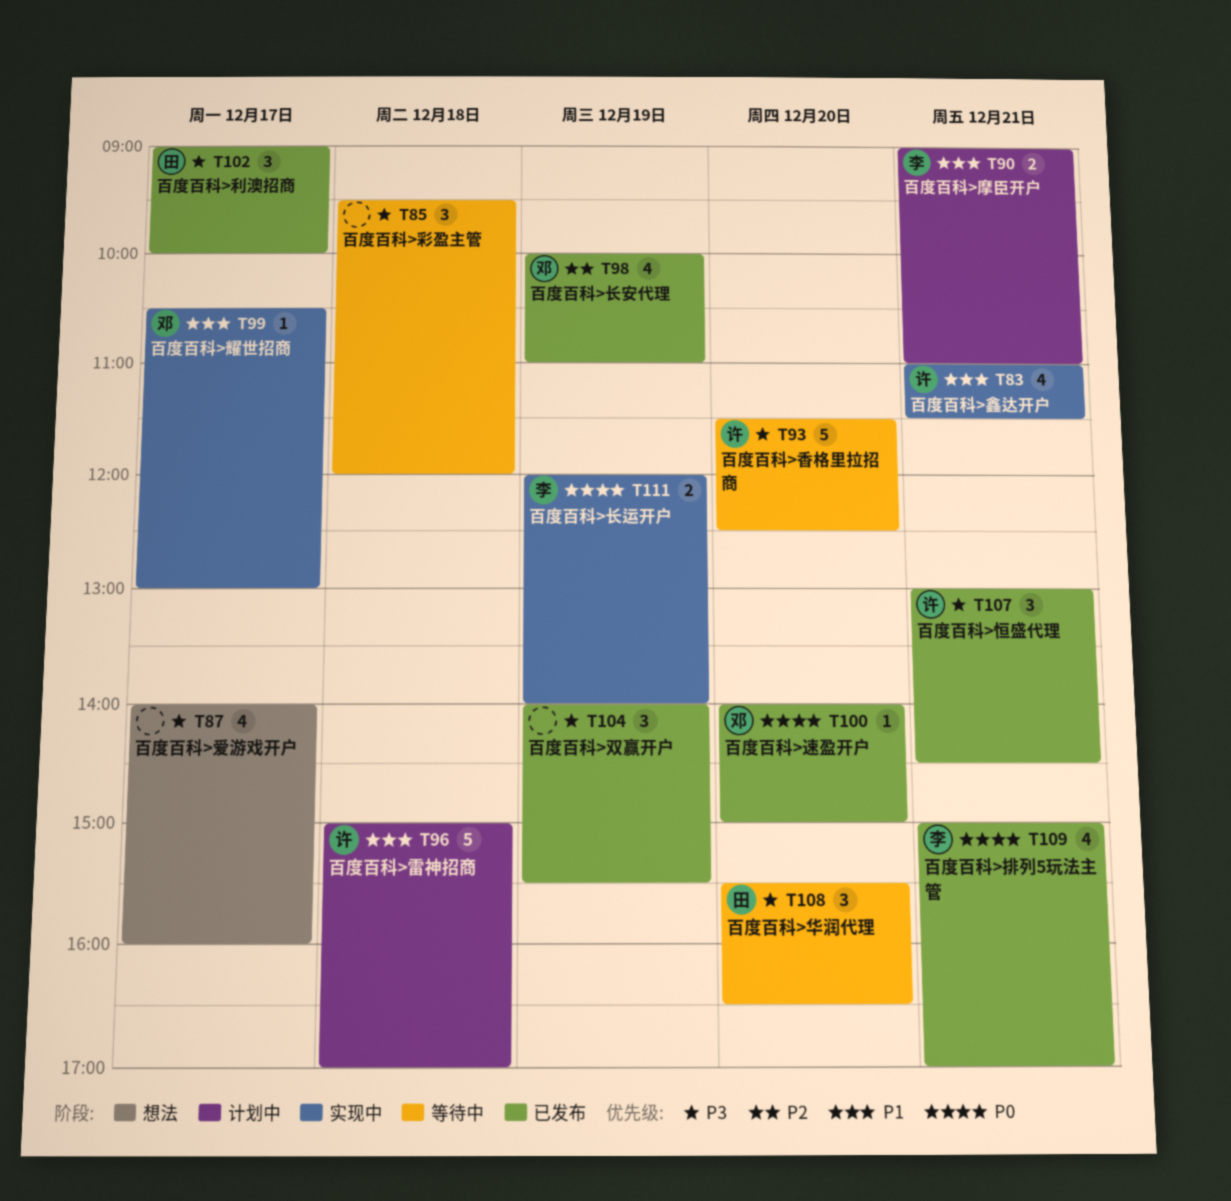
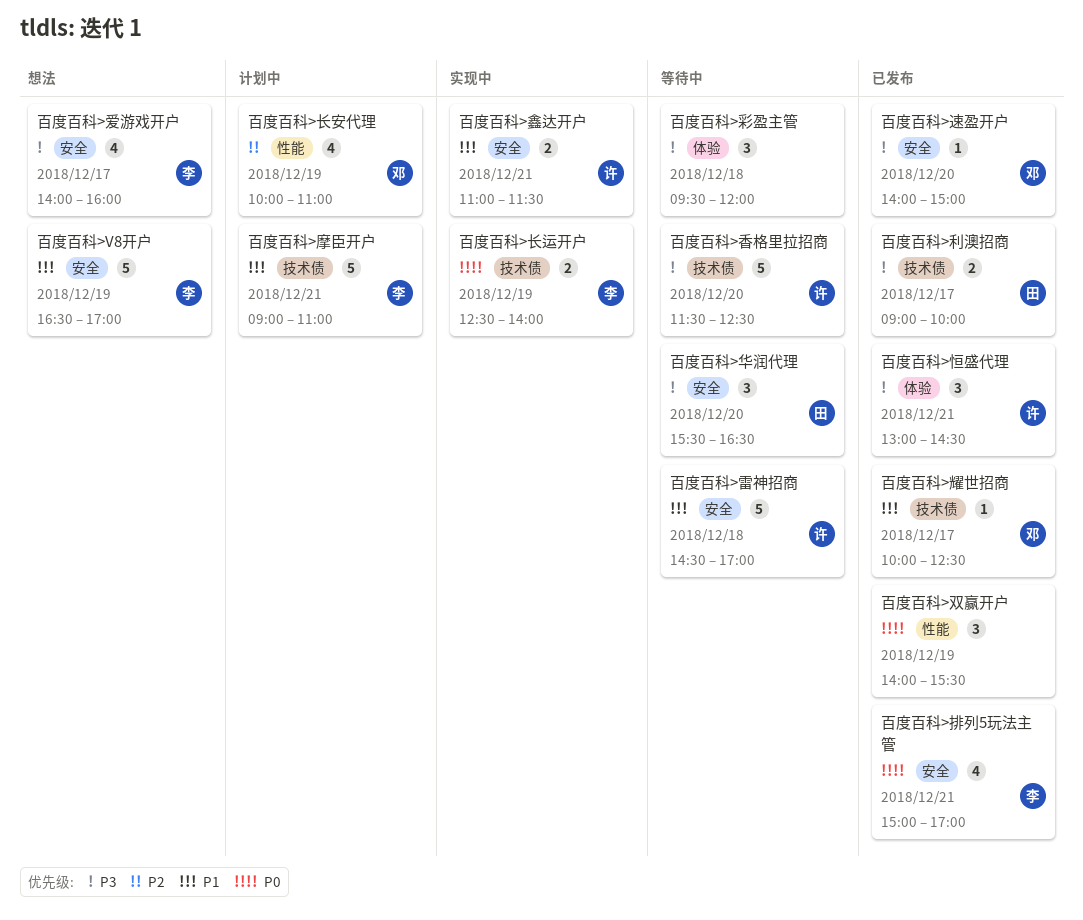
百度百科>V8开户: none -> present
百度百科>利澳招商, estimate: 3 -> 2
百度百科>双赢开户, priority: P3 -> P0
百度百科>摩臣开户, estimate: 2 -> 5
百度百科>爱游戏开户, owner: none -> 李
百度百科>耀世招商, status: 实现中 -> 已发布
百度百科>耀世招商, begins: 10:30 -> 10:00
百度百科>耀世招商, ends: 13:00 -> 12:30
百度百科>速盈开户, priority: P0 -> P3
百度百科>鑫达开户, estimate: 4 -> 2
百度百科>长安代理, status: 已发布 -> 计划中
百度百科>长运开户, begins: 12:00 -> 12:30
百度百科>雷神招商, status: 计划中 -> 等待中
百度百科>雷神招商, begins: 15:00 -> 14:30

